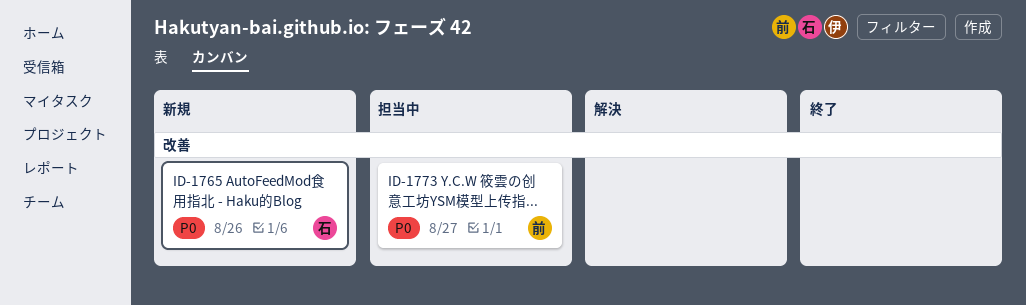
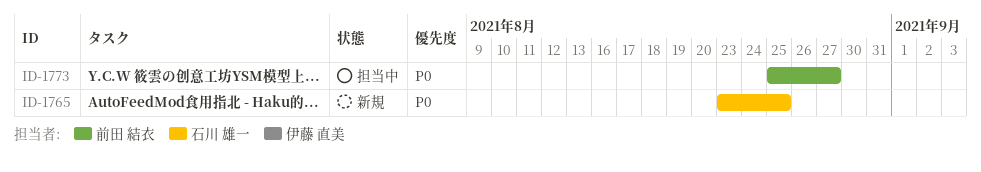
ID-1765, due: Aug 26 -> Aug 25

